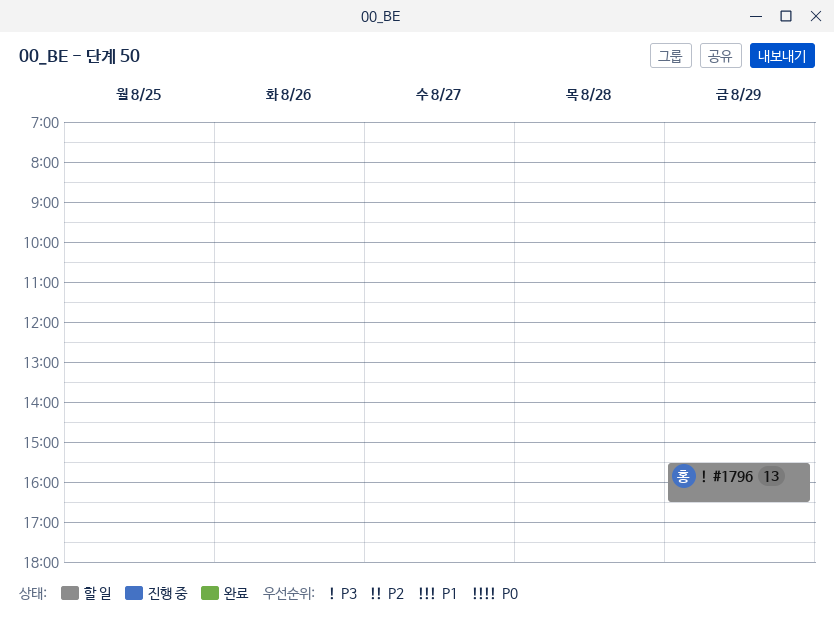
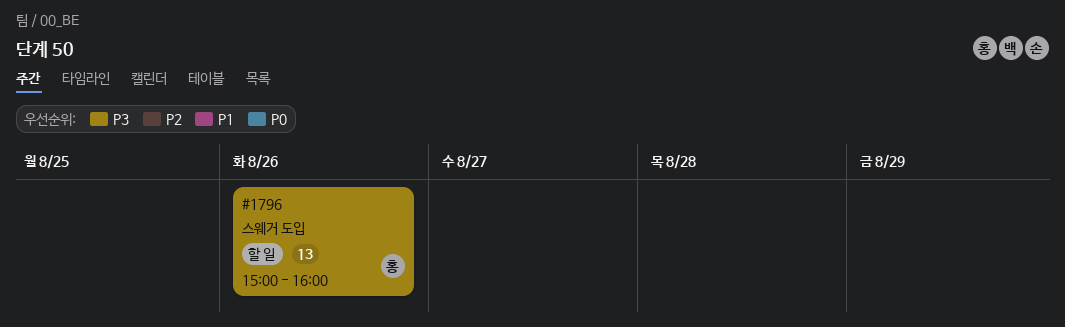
#1796, day: Aug 29 -> Aug 26
#1796, begins: 15:30 -> 15:00
#1796, ends: 16:30 -> 16:00

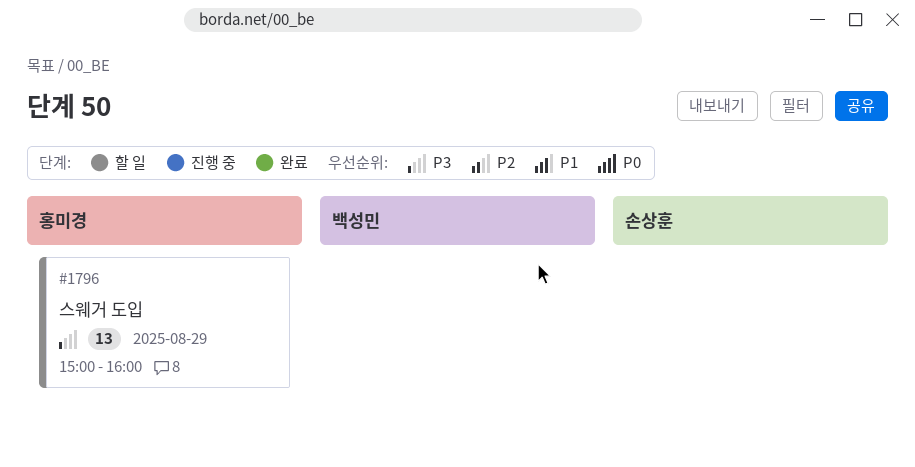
#1796, day: Aug 26 -> Aug 29

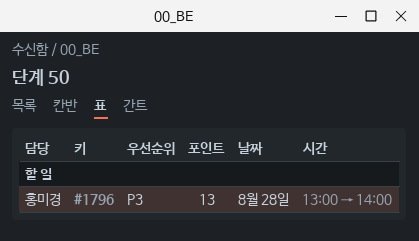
#1796, day: Aug 29 -> Aug 28
#1796, begins: 15:00 -> 13:00
#1796, ends: 16:00 -> 14:00

